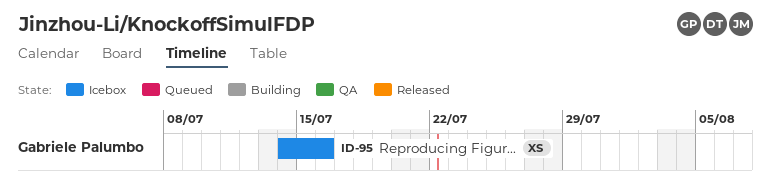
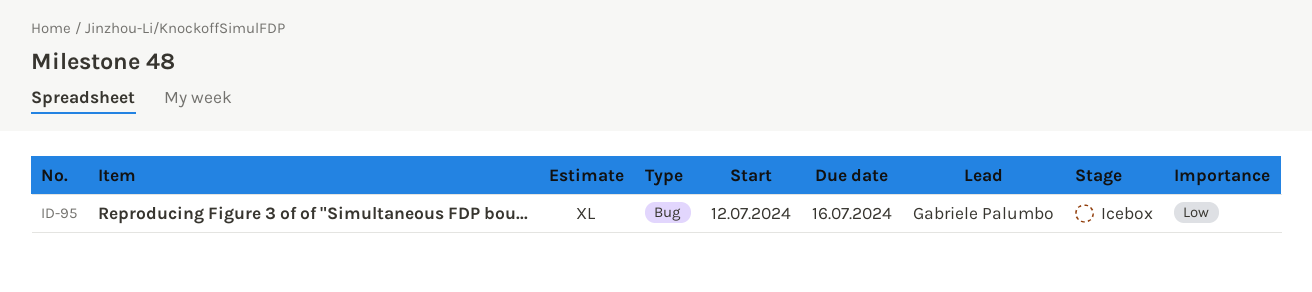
ID-95, estimate: XS -> XL
ID-95, start: Jul 14 -> Jul 12

